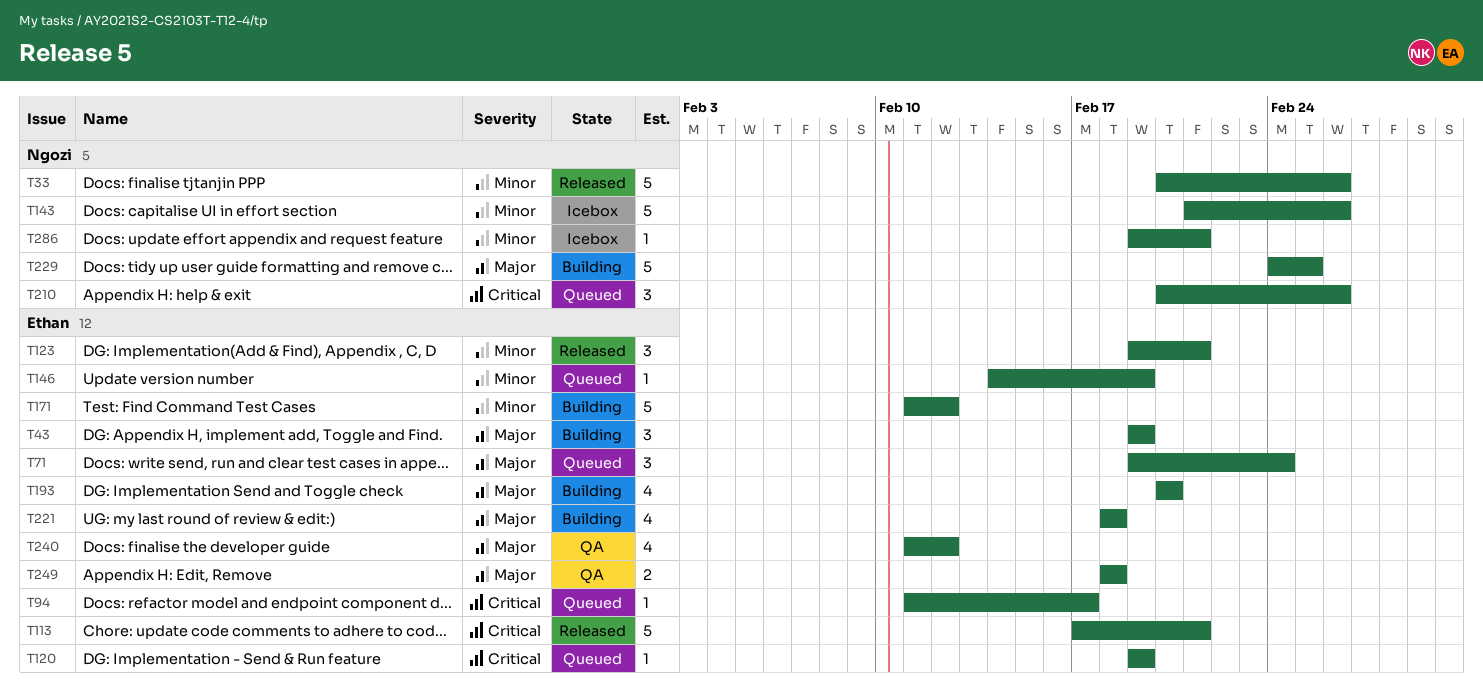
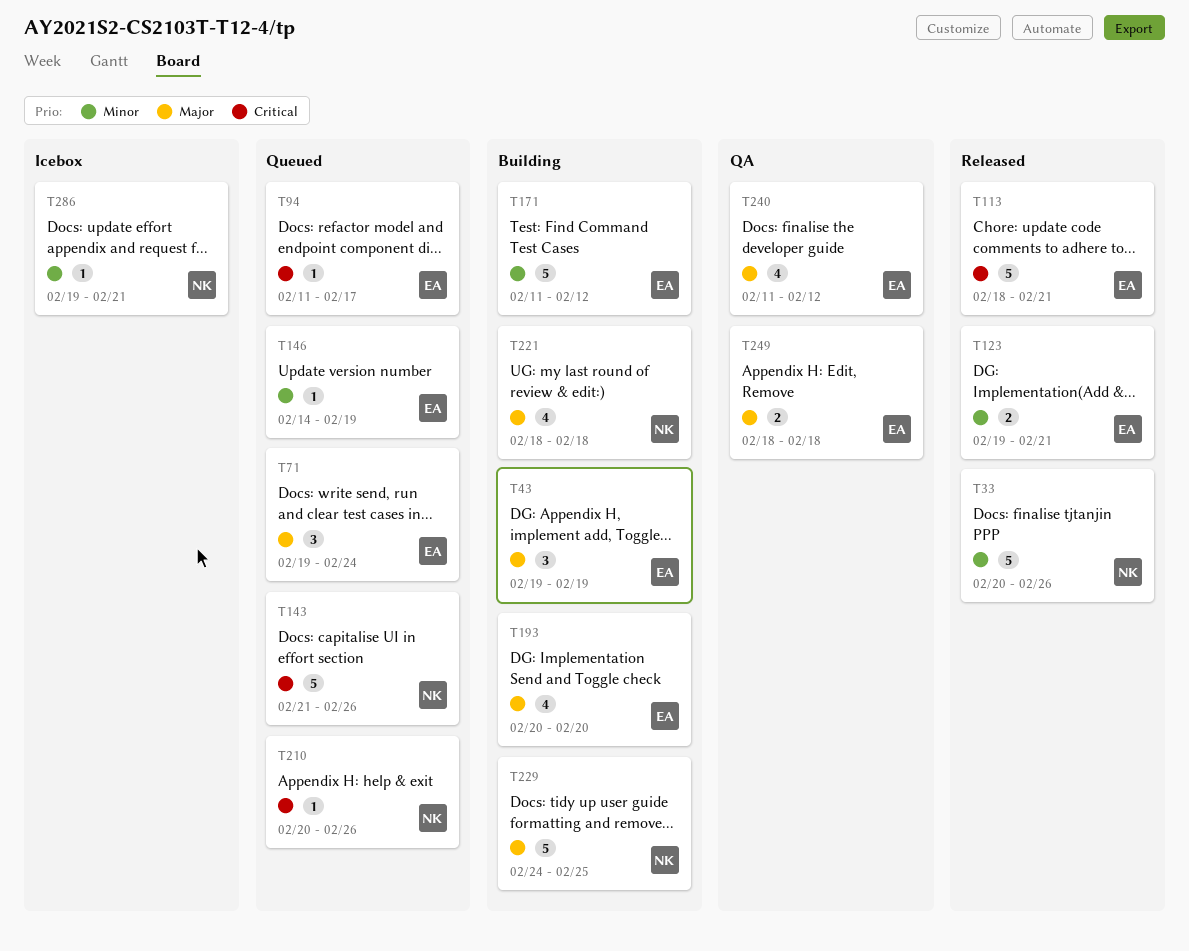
T113, start: Feb 17 -> Feb 18
T120: present -> none
T123, estimate: 3 -> 2
T143, status: Icebox -> Queued
T143, priority: Minor -> Critical
T210, estimate: 3 -> 1
T221, owner: Ethan -> Ngozi

